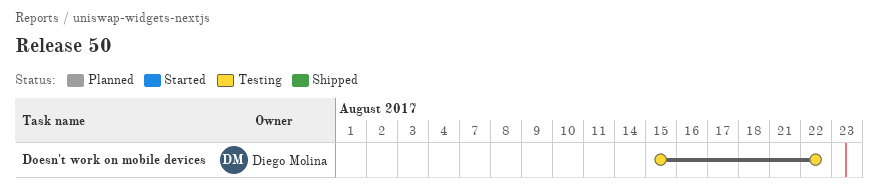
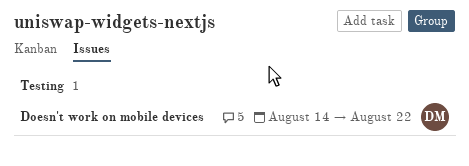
Doesn't work on mobile devices, start: Aug 15 -> Aug 14

